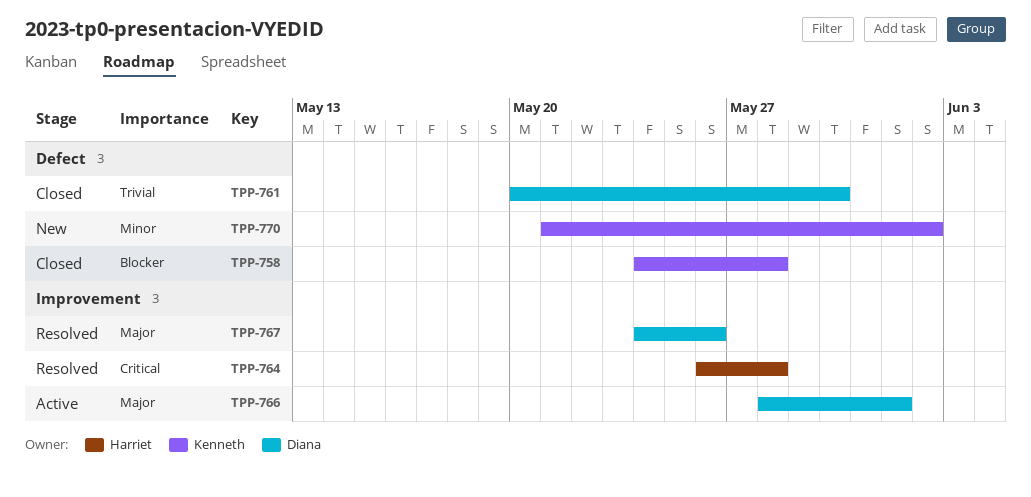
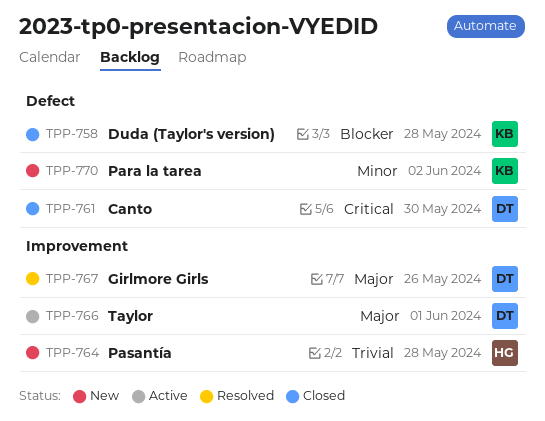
TPP-761, priority: Trivial -> Critical
TPP-764, status: Resolved -> New
TPP-764, priority: Critical -> Trivial

